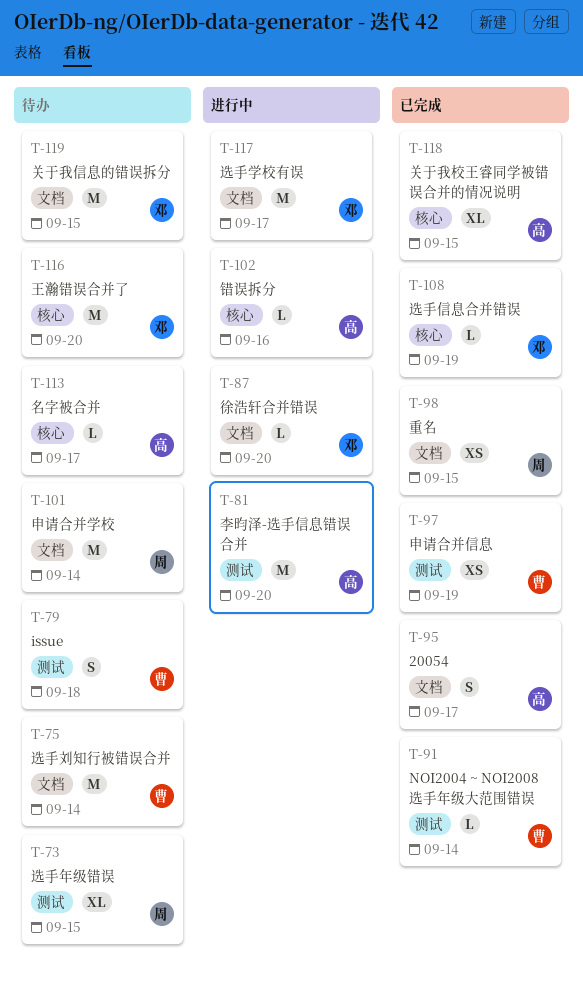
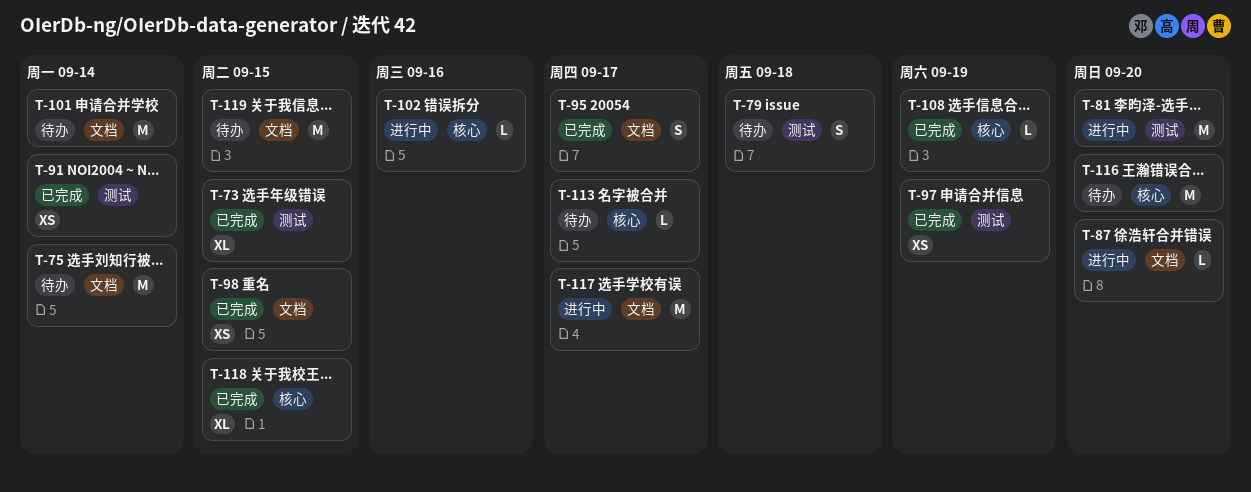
T-73, status: 待办 -> 已完成
T-91, estimate: L -> XS

